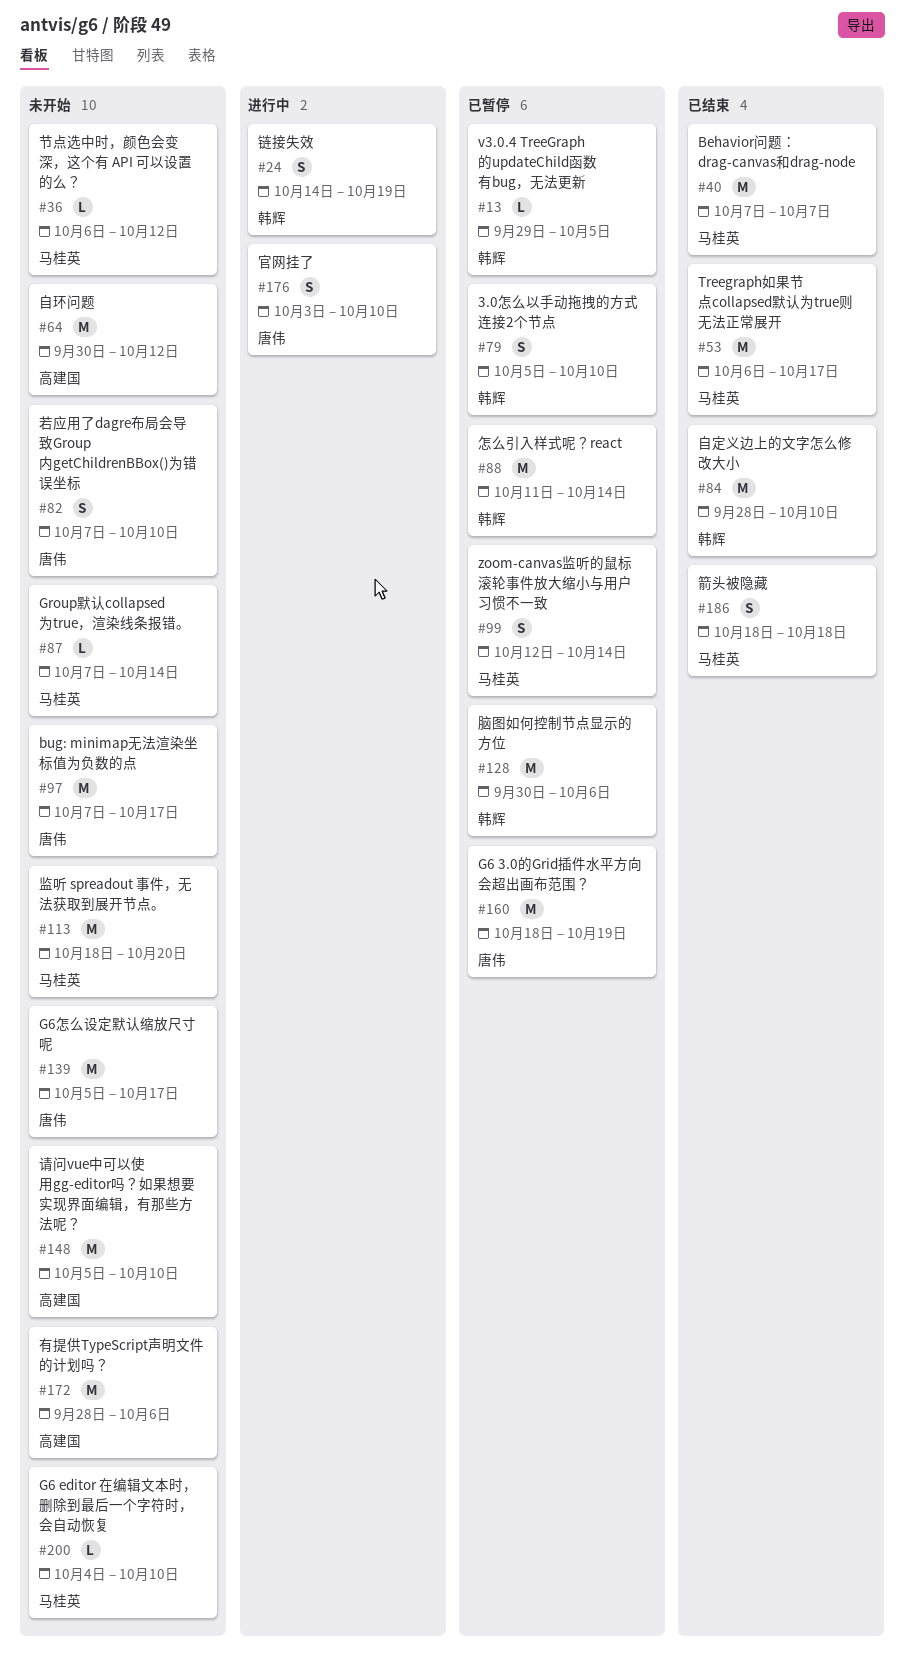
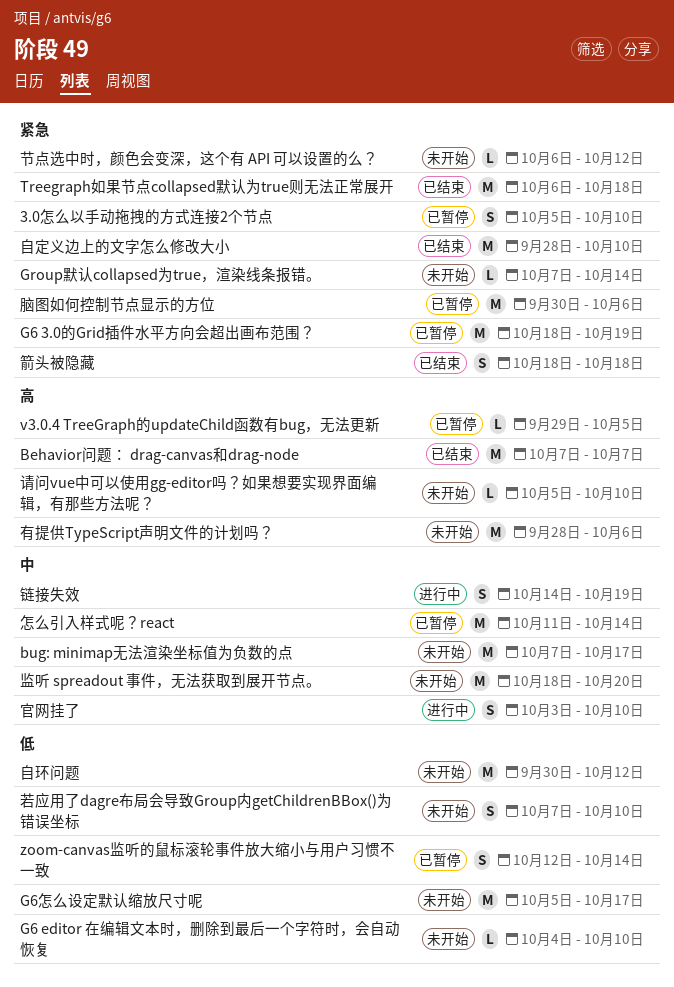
Treegraph如果节点collapsed默认为true则无法正常展开, due: Oct 17 -> Oct 18
请问vue中可以使用gg-editor吗？如果想要实现界面编辑，有那些方法呢？, estimate: M -> L

